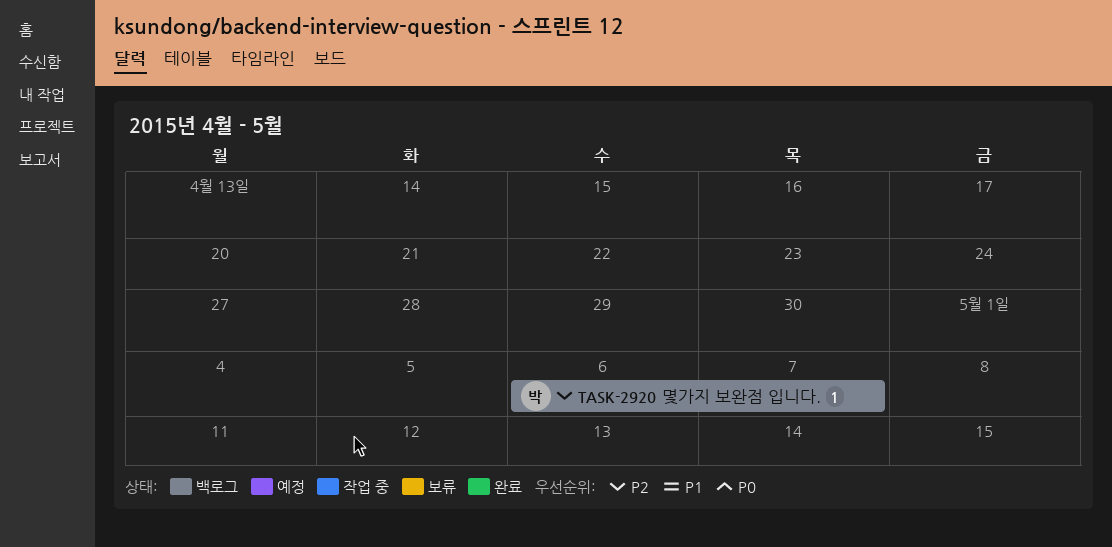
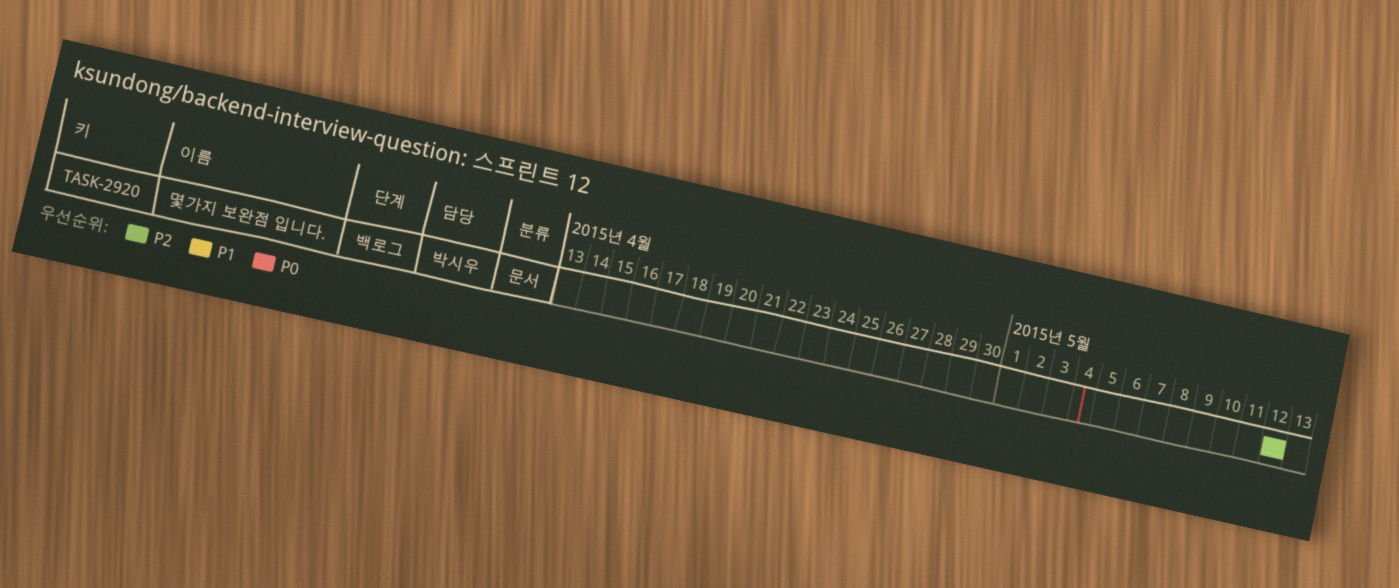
TASK-2920, start: May 6 -> May 12
TASK-2920, due: May 7 -> May 12

